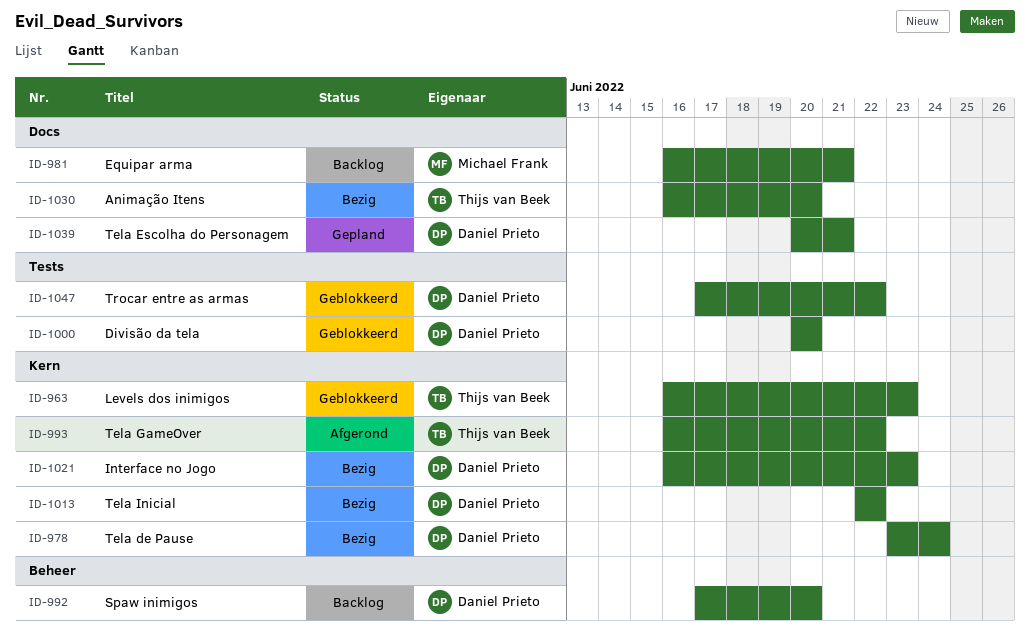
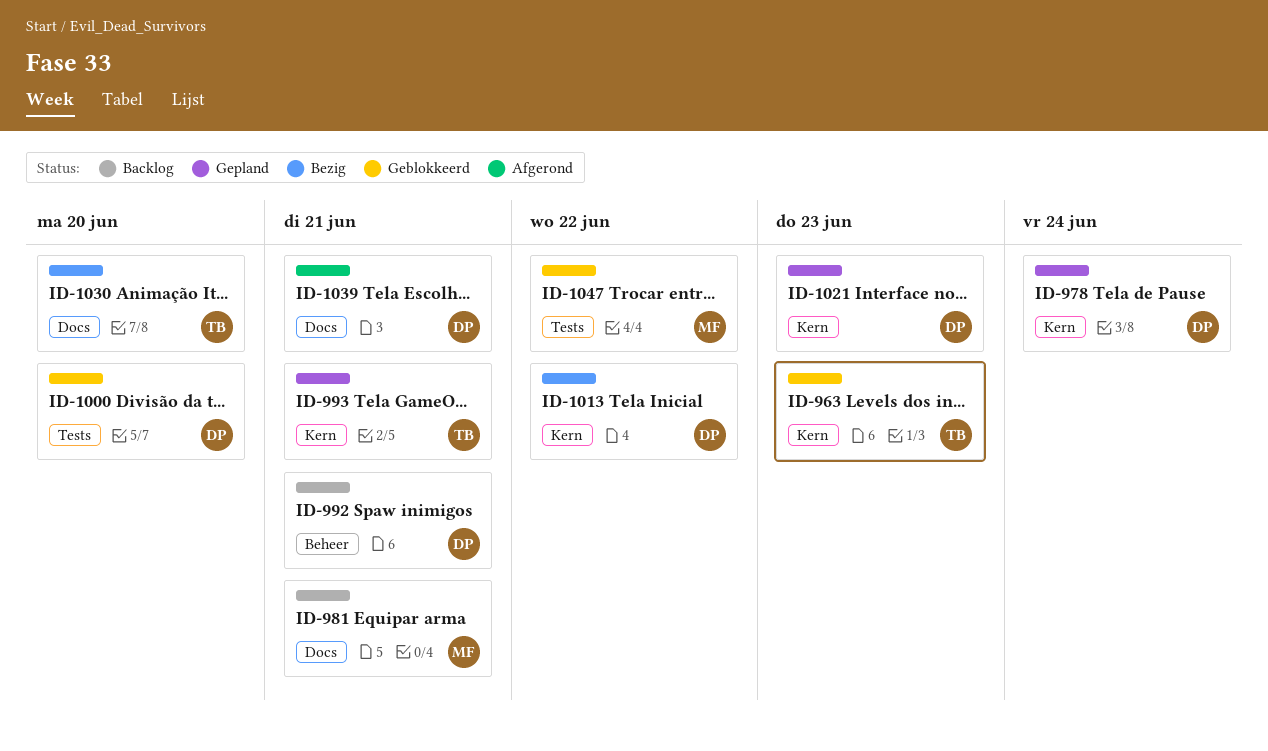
ID-978, status: Bezig -> Gepland
ID-992, due: Jun 20 -> Jun 21
ID-993, status: Afgerond -> Gepland
ID-993, due: Jun 22 -> Jun 21
ID-1021, status: Bezig -> Gepland
ID-1039, status: Gepland -> Afgerond
ID-1047, owner: Daniel Prieto -> Michael Frank

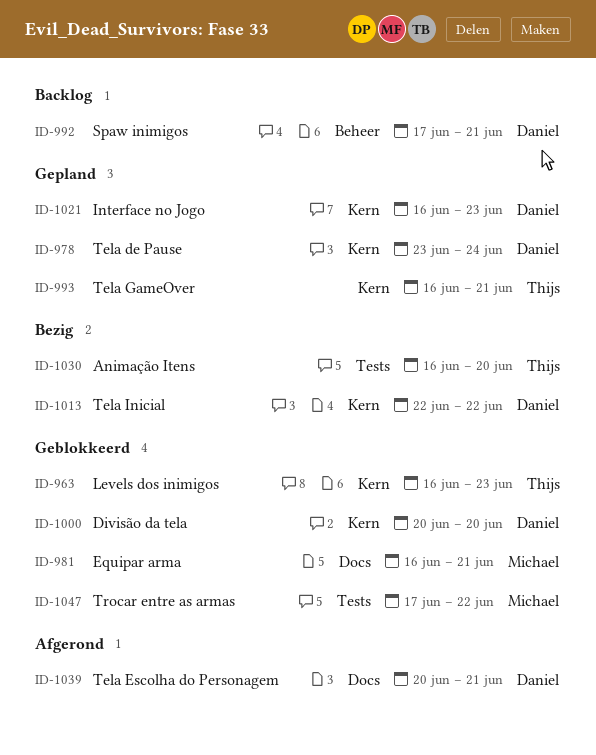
ID-981, status: Backlog -> Geblokkeerd
ID-1000, label: Tests -> Kern
ID-1030, label: Docs -> Tests

